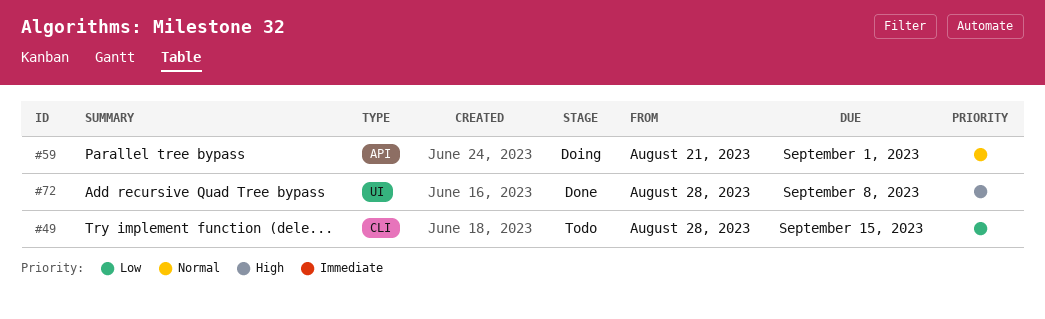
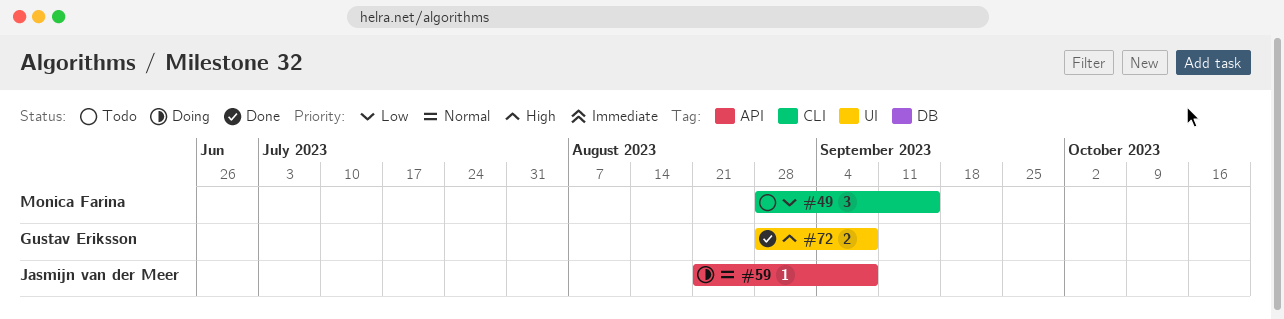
#59, due: Sep 1 -> Sep 8

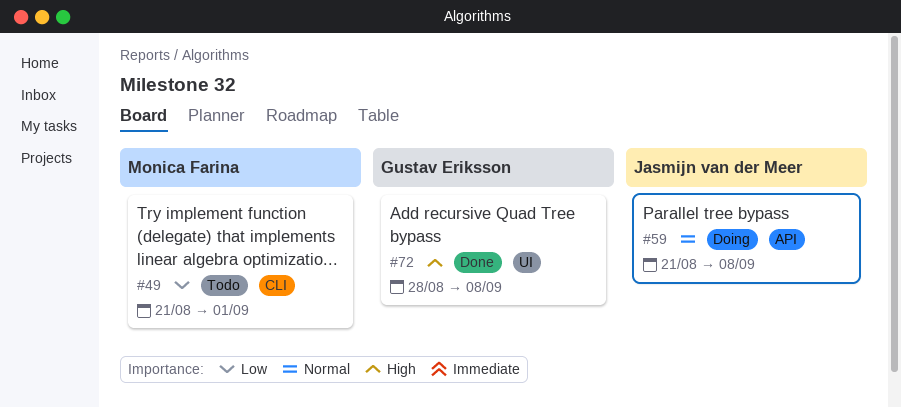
#49, start: Aug 28 -> Aug 21
#49, due: Sep 15 -> Sep 1

